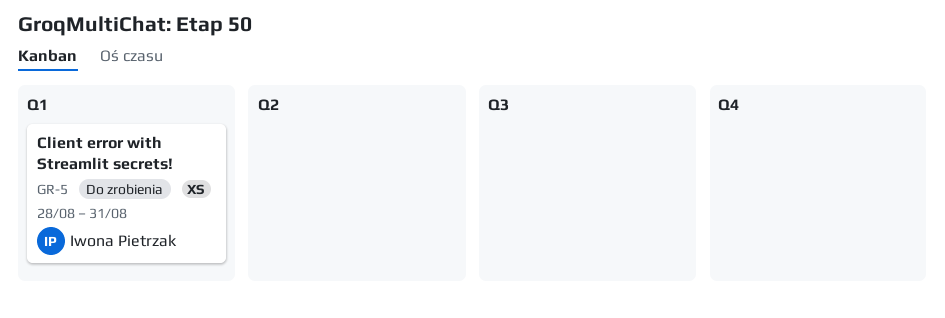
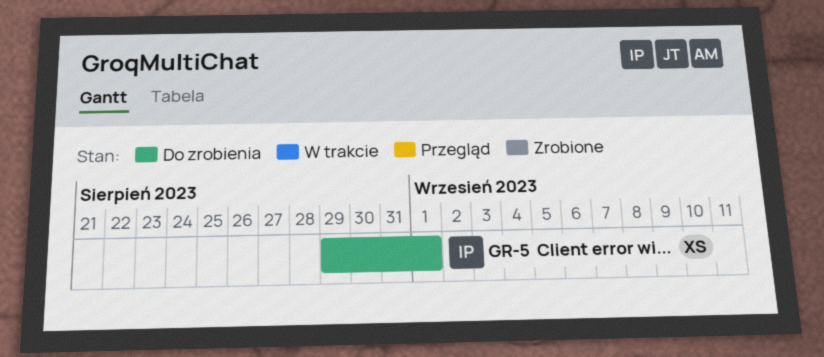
GR-5, start: Aug 28 -> Aug 29
GR-5, due: Aug 31 -> Sep 1

